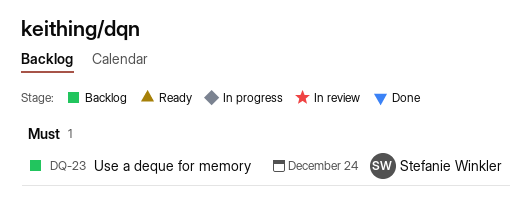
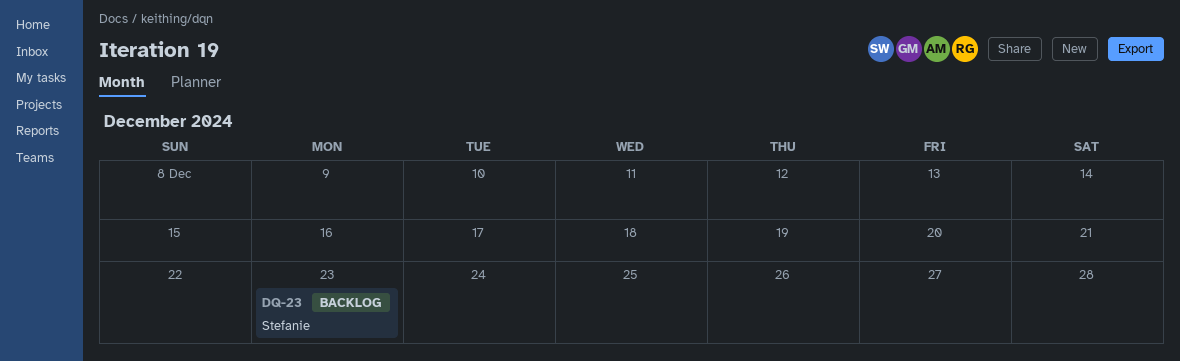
DQ-23, due: Dec 24 -> Dec 23

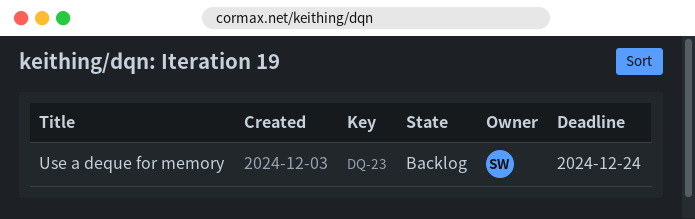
DQ-23, due: Dec 23 -> Dec 24

